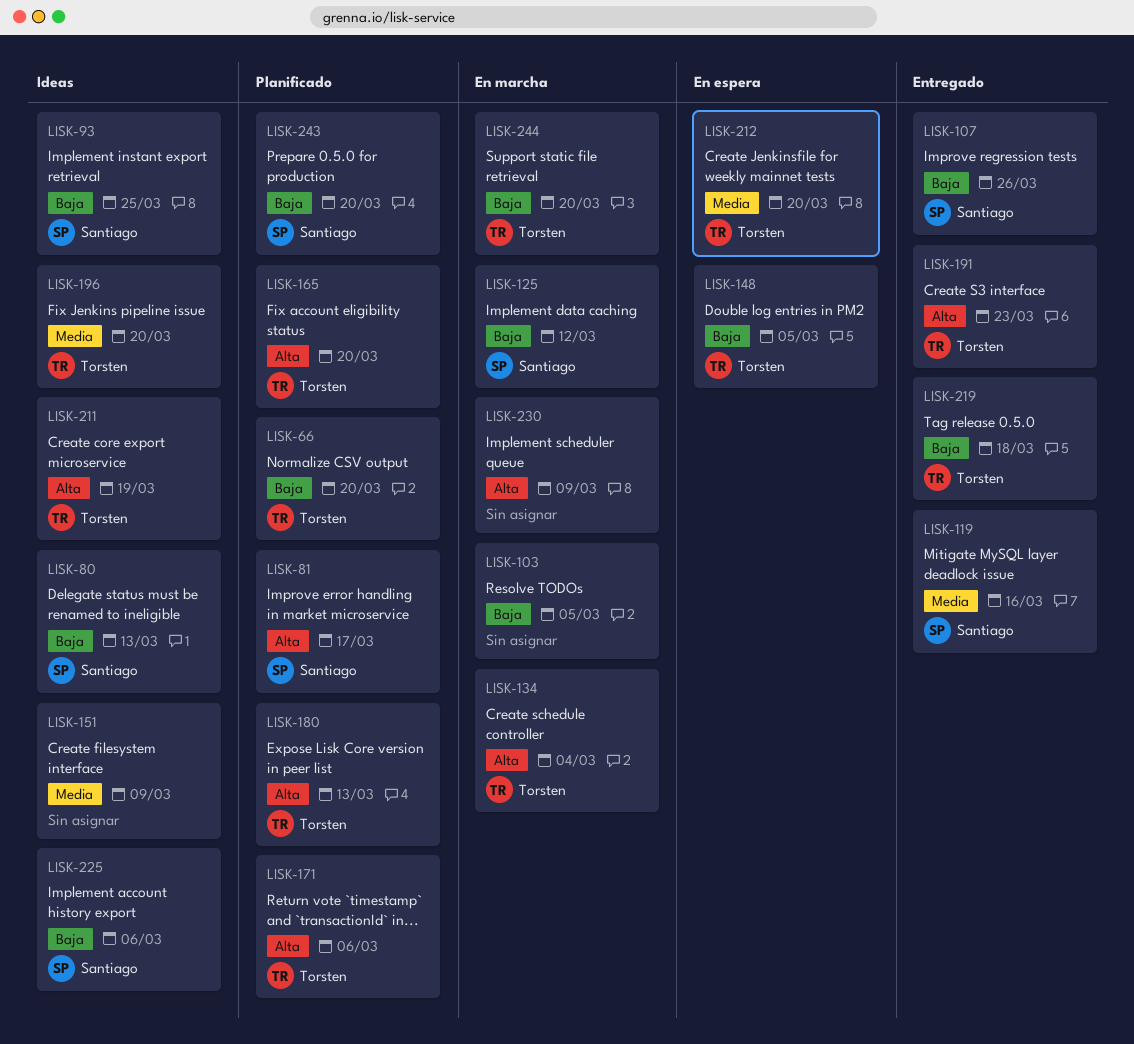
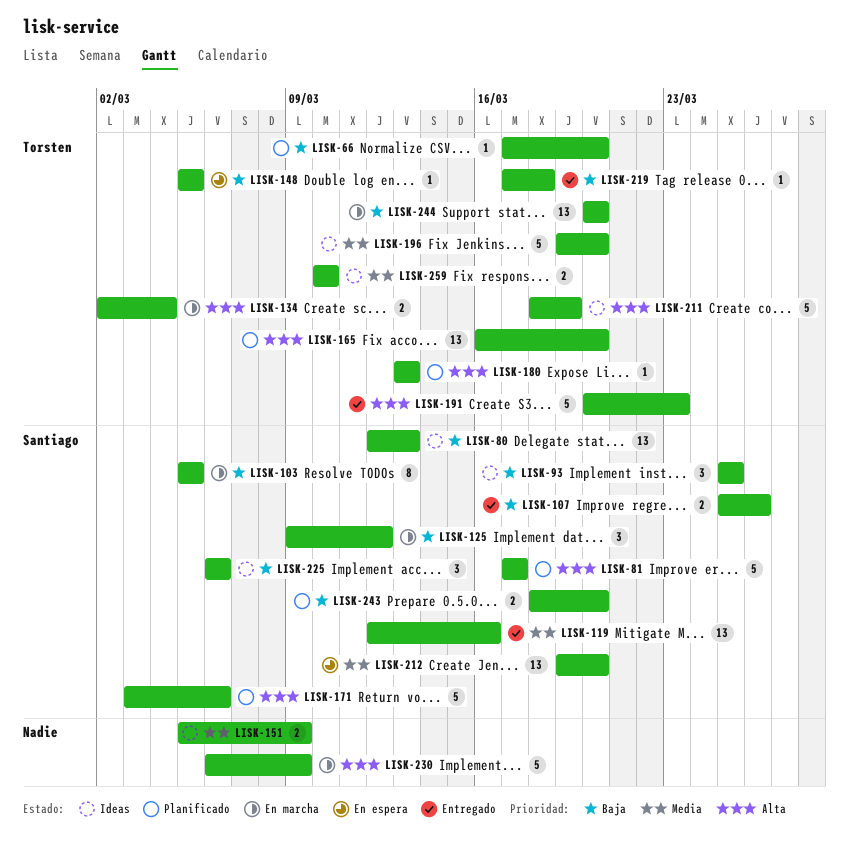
LISK-103, owner: none -> Santiago
LISK-171, owner: Torsten -> Santiago
LISK-212, owner: Torsten -> Santiago
LISK-259: none -> present

